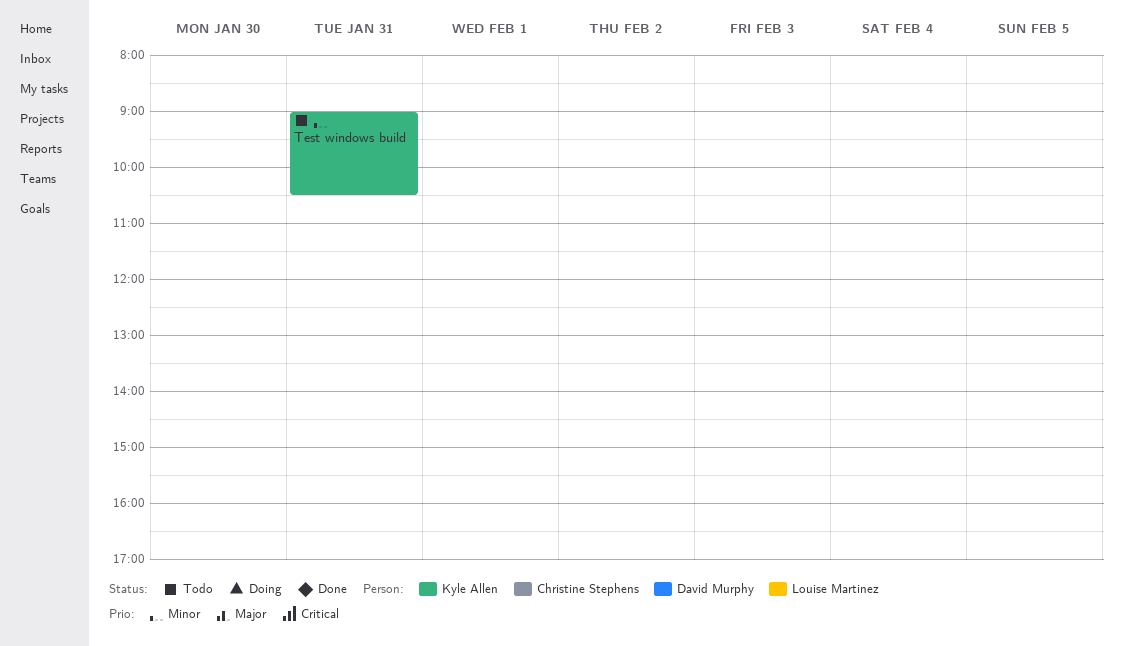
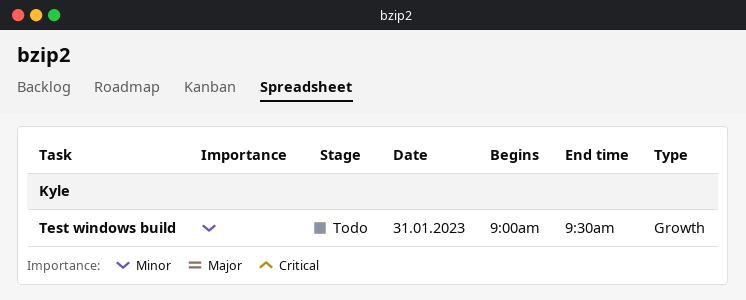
Test windows build, ends: 10:30 -> 09:30

